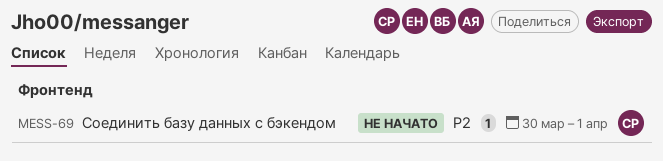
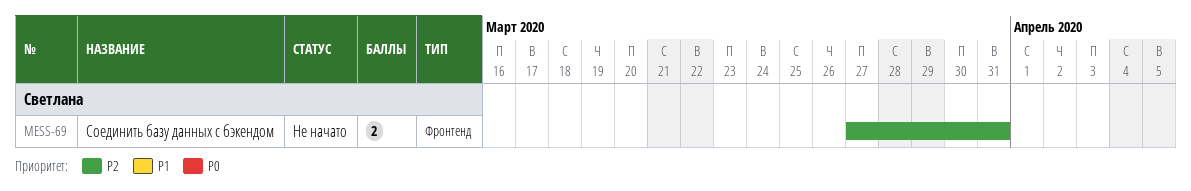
MESS-69, estimate: 1 -> 2
MESS-69, start: Mar 30 -> Mar 27
MESS-69, due: Apr 1 -> Mar 31

